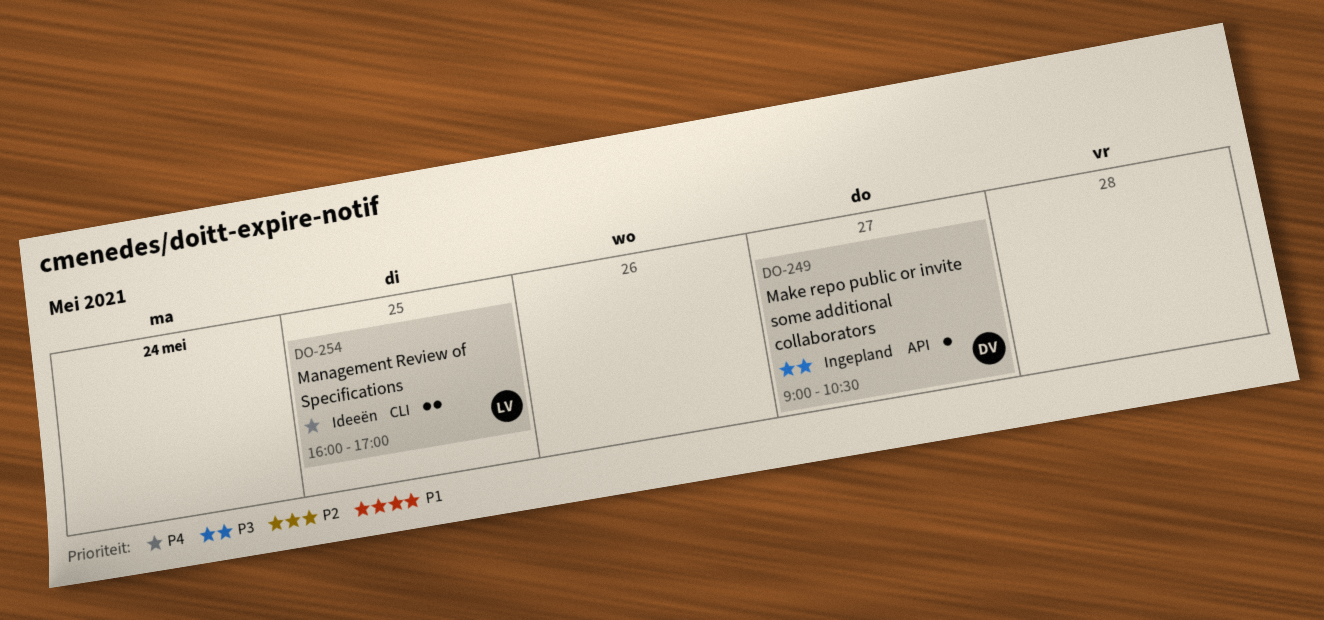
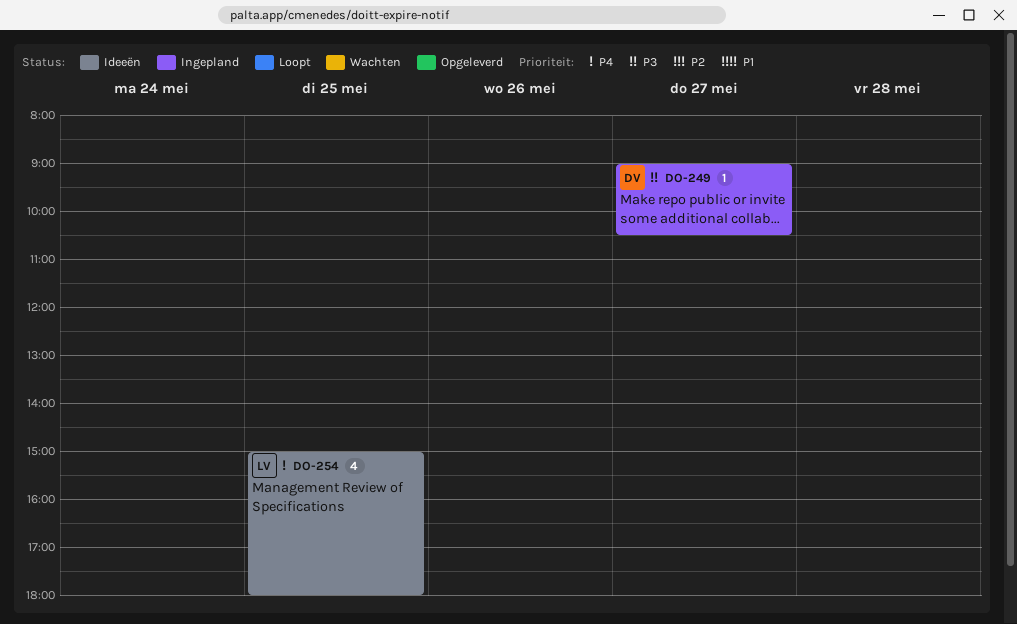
DO-254, estimate: 2 -> 4
DO-254, begins: 16:00 -> 15:00
DO-254, ends: 17:00 -> 18:00

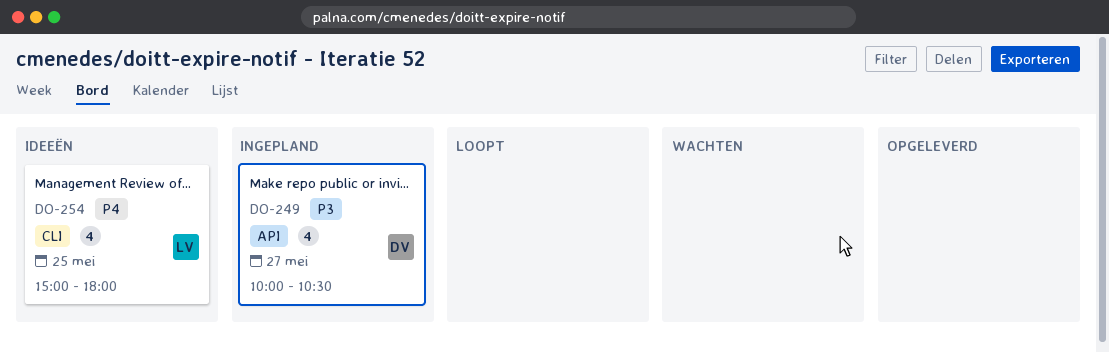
DO-249, estimate: 1 -> 4
DO-249, begins: 09:00 -> 10:00

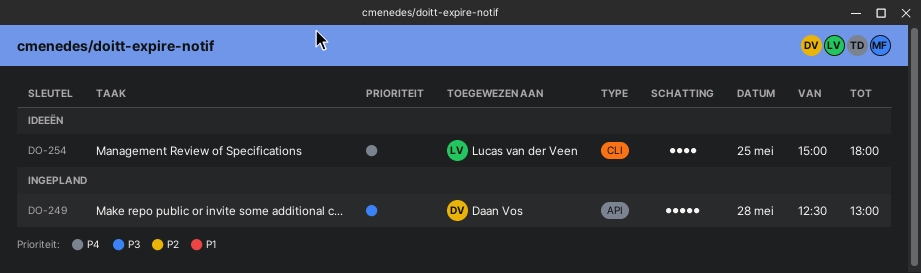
DO-249, estimate: 4 -> 5
DO-249, day: May 27 -> May 28
DO-249, begins: 10:00 -> 12:30
DO-249, ends: 10:30 -> 13:00

